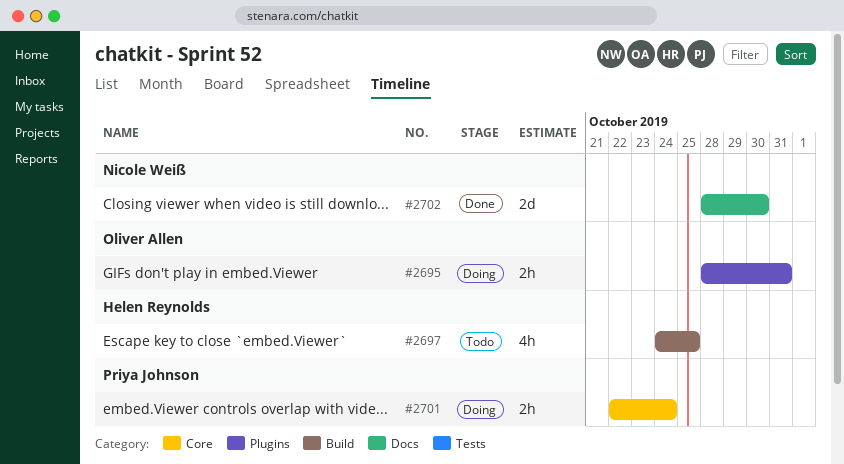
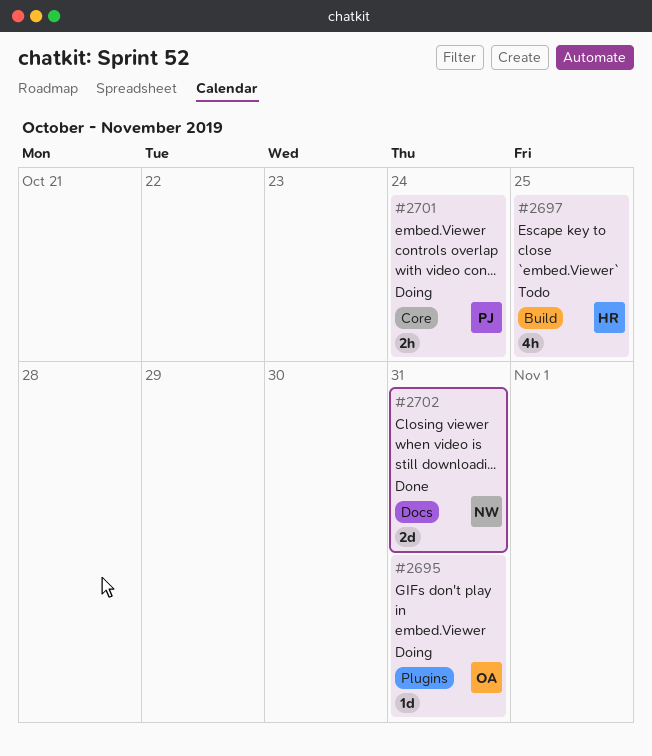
#2695, estimate: 2h -> 1d
#2702, due: Oct 30 -> Oct 31

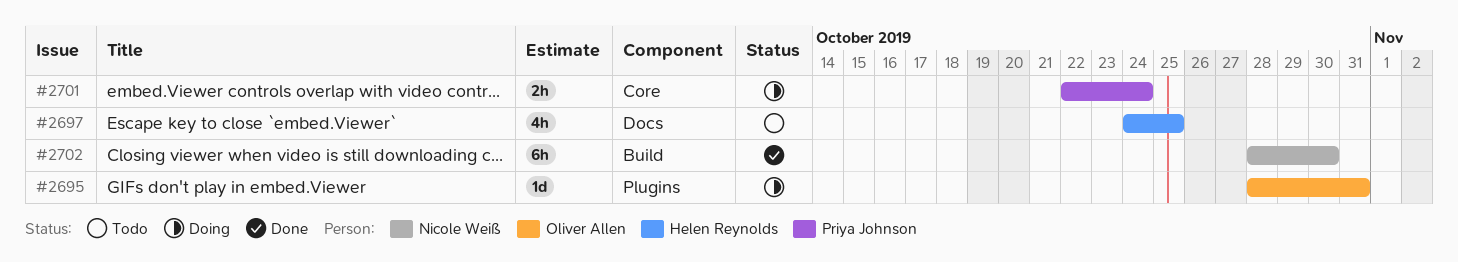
#2697, label: Build -> Docs
#2702, label: Docs -> Build
#2702, estimate: 2d -> 6h
#2702, due: Oct 31 -> Oct 30

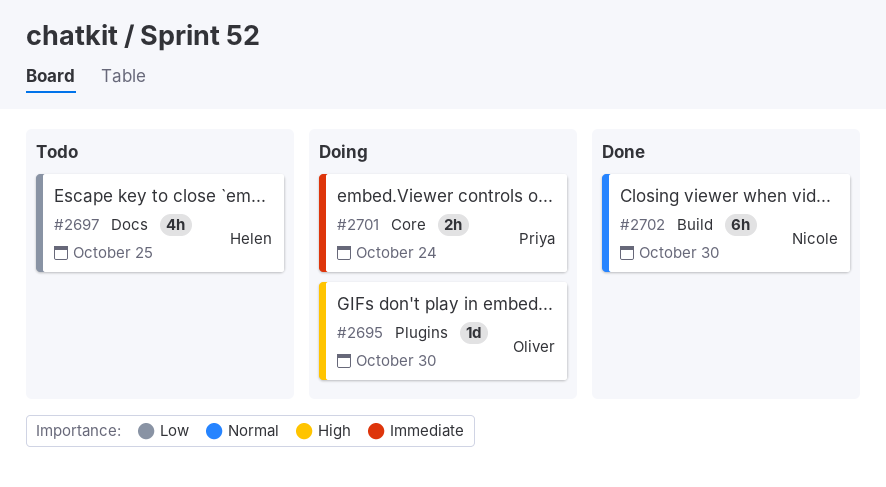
#2695, due: Oct 31 -> Oct 30

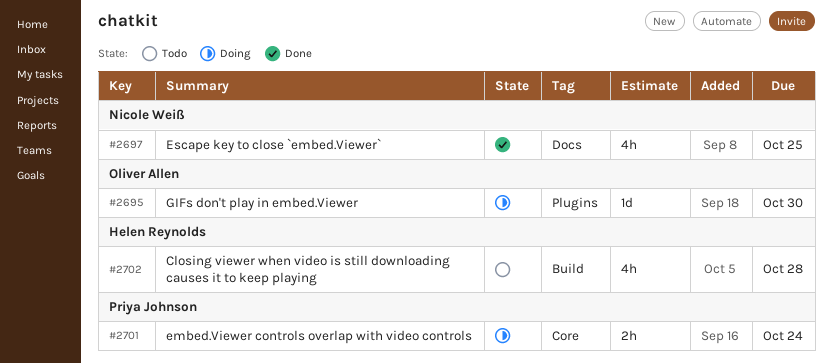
#2697, status: Todo -> Done
#2697, owner: Helen Reynolds -> Nicole Weiß
#2702, status: Done -> Todo
#2702, owner: Nicole Weiß -> Helen Reynolds
#2702, estimate: 6h -> 4h
#2702, due: Oct 30 -> Oct 28

